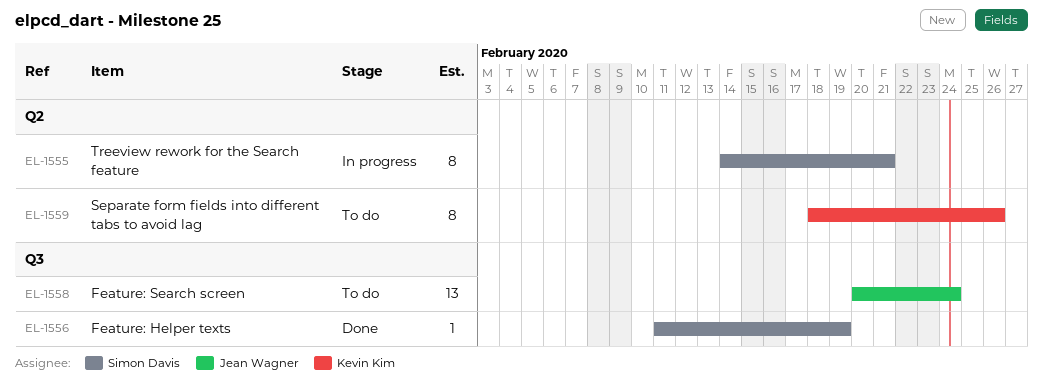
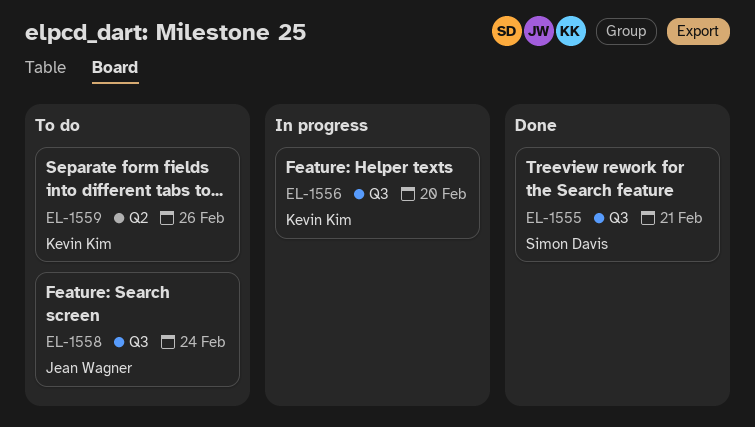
EL-1555, status: In progress -> Done
EL-1555, label: Q2 -> Q3
EL-1556, status: Done -> In progress
EL-1556, owner: Simon Davis -> Kevin Kim
EL-1556, due: Feb 19 -> Feb 20

